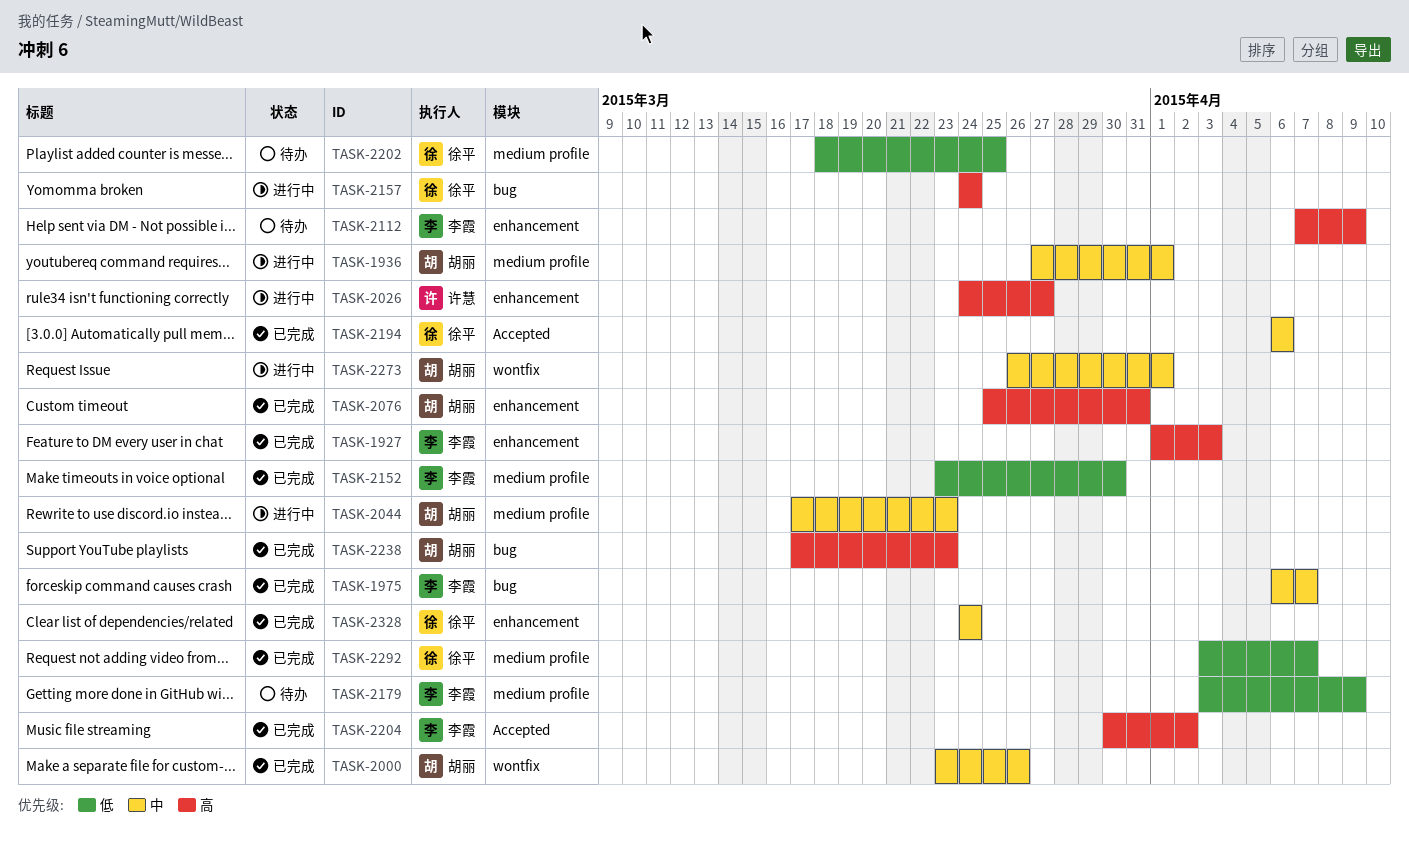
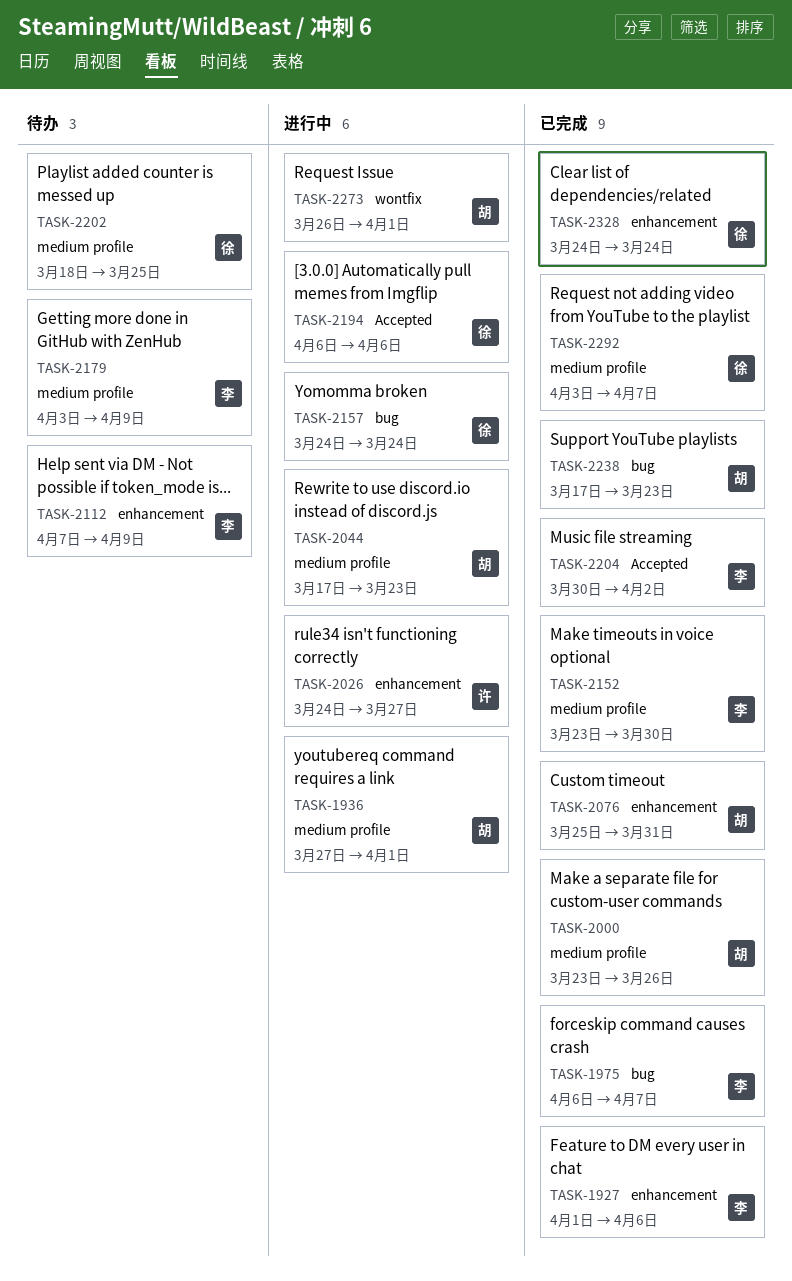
TASK-1927, due: Apr 3 -> Apr 6
TASK-2000, label: wontfix -> medium profile
TASK-2194, status: 已完成 -> 进行中

